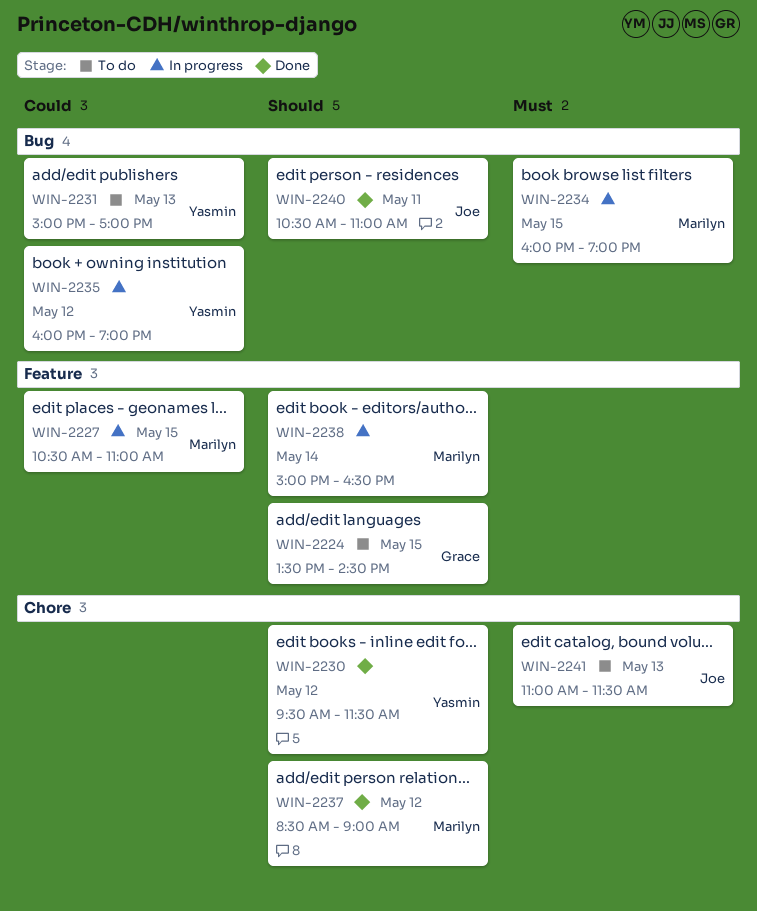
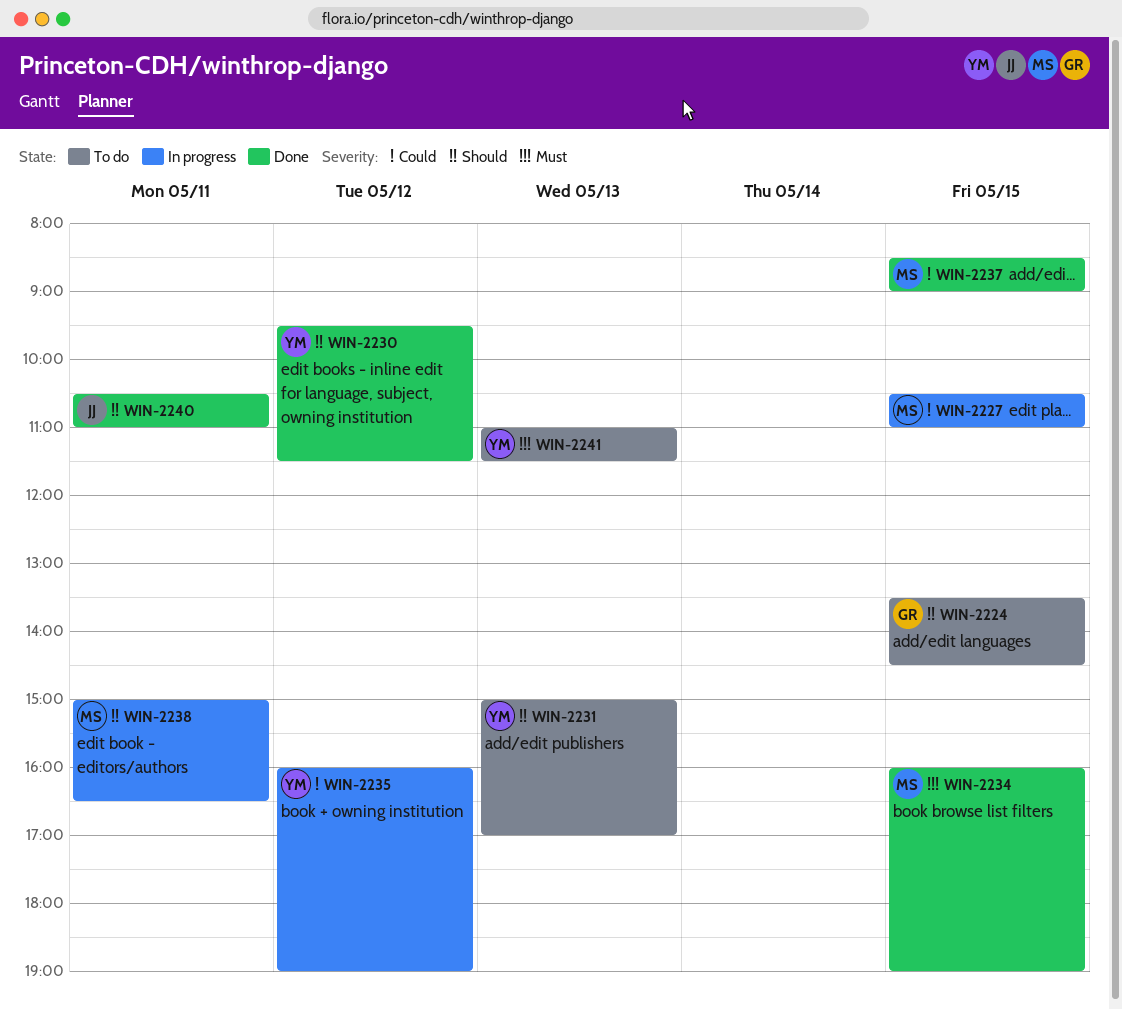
WIN-2231, priority: Could -> Should
WIN-2234, status: In progress -> Done
WIN-2237, priority: Should -> Could
WIN-2237, day: May 12 -> May 15
WIN-2238, day: May 14 -> May 11
WIN-2241, owner: Joe -> Yasmin

